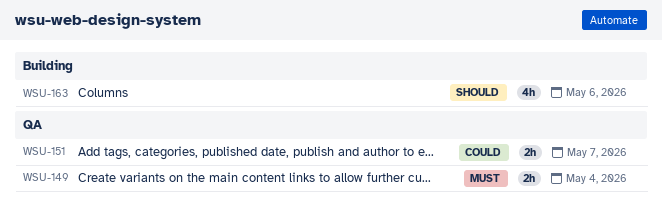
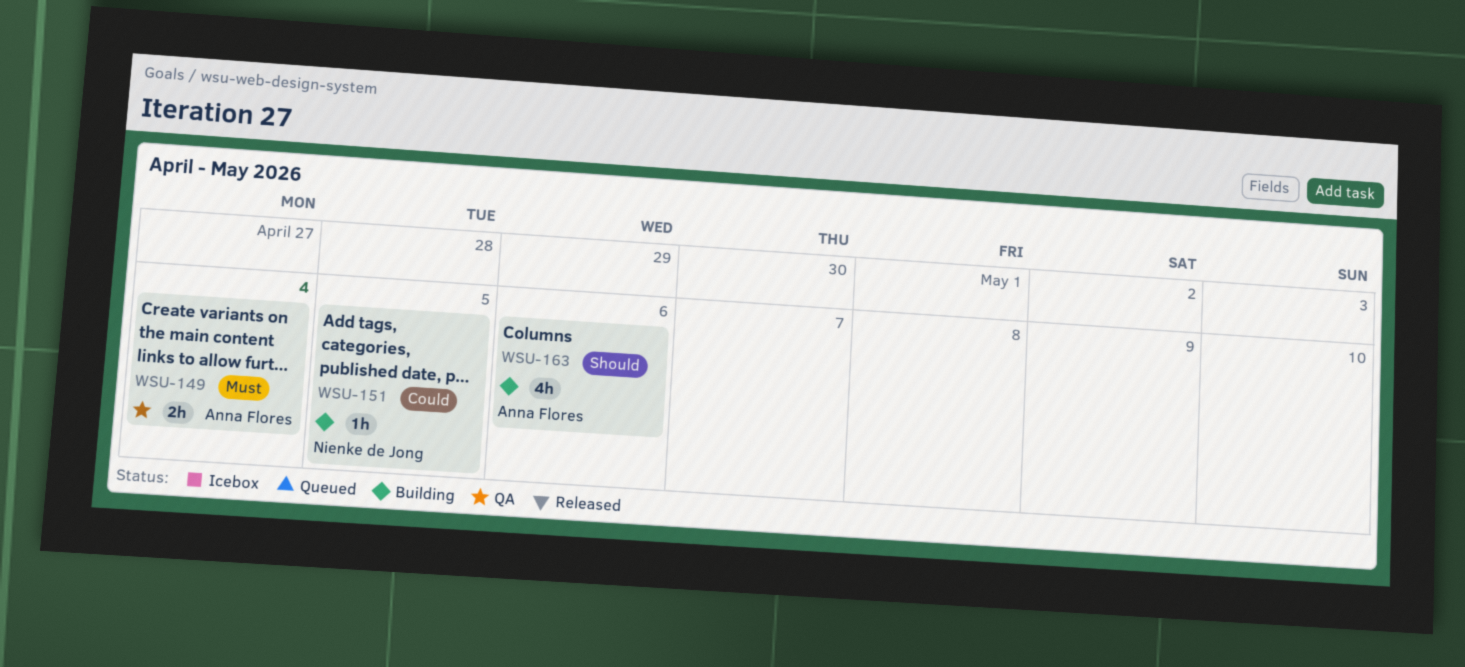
WSU-151, status: QA -> Building
WSU-151, estimate: 2h -> 1h
WSU-151, due: May 7 -> May 5

